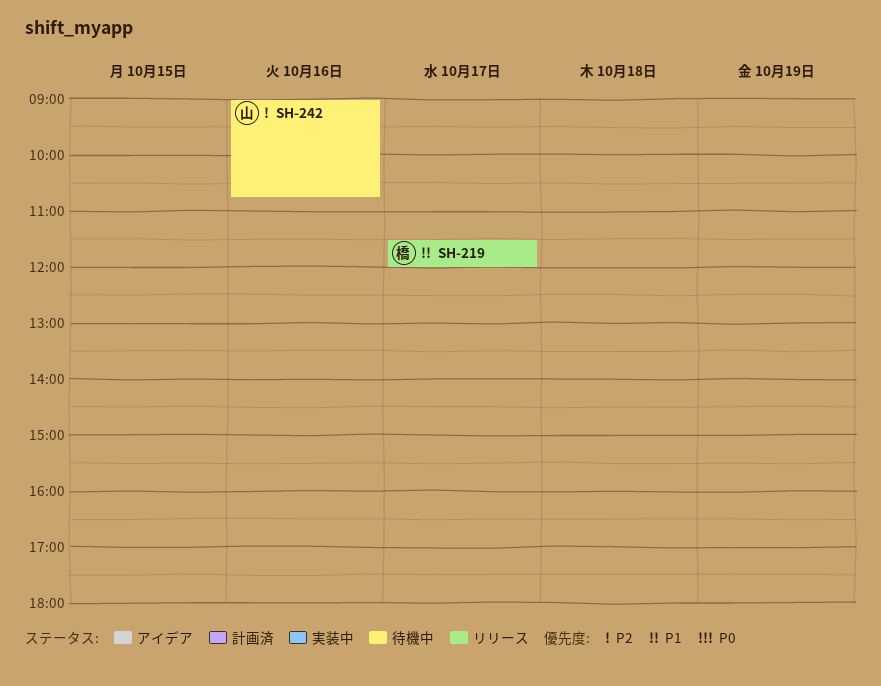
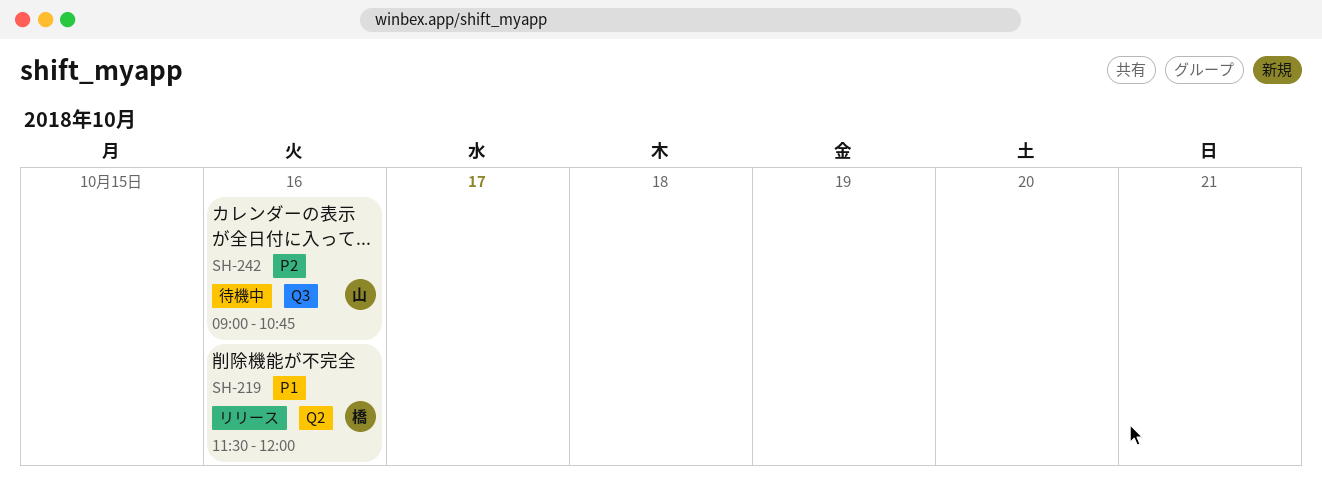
SH-219, day: Oct 17 -> Oct 16

